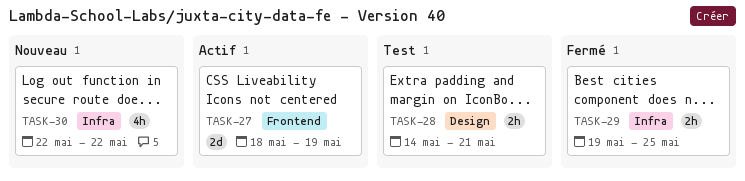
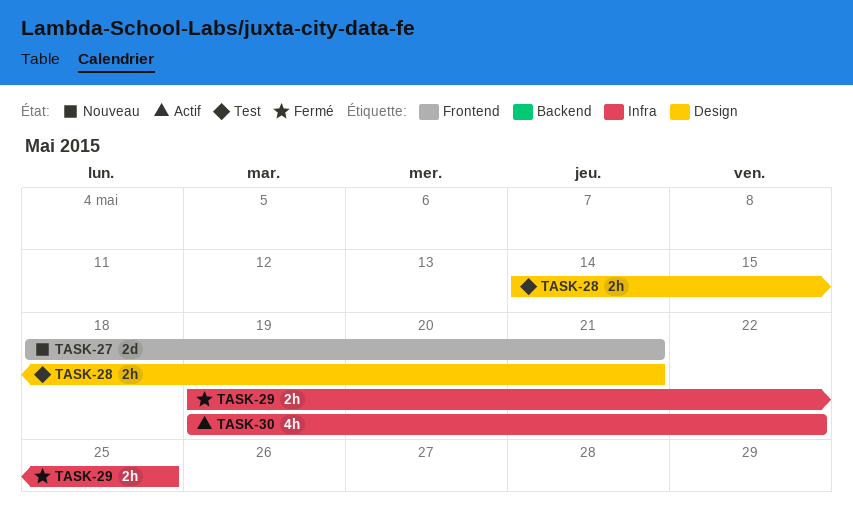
TASK-27, status: Actif -> Nouveau
TASK-27, due: May 19 -> May 21
TASK-30, status: Nouveau -> Actif
TASK-30, start: May 22 -> May 19

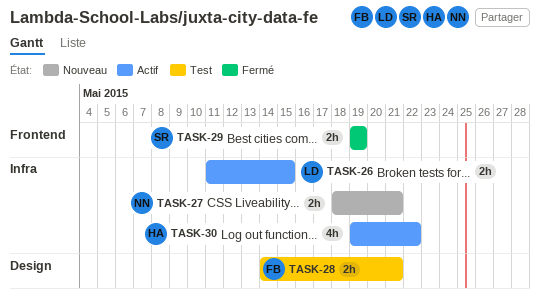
TASK-26: none -> present
TASK-27, label: Frontend -> Infra
TASK-27, estimate: 2d -> 2h
TASK-29, label: Infra -> Frontend
TASK-29, due: May 25 -> May 19

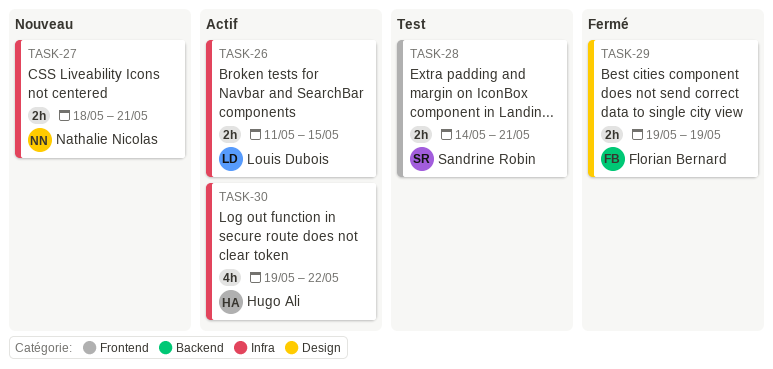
TASK-28, owner: Florian Bernard -> Sandrine Robin
TASK-28, label: Design -> Frontend
TASK-29, owner: Sandrine Robin -> Florian Bernard
TASK-29, label: Frontend -> Design

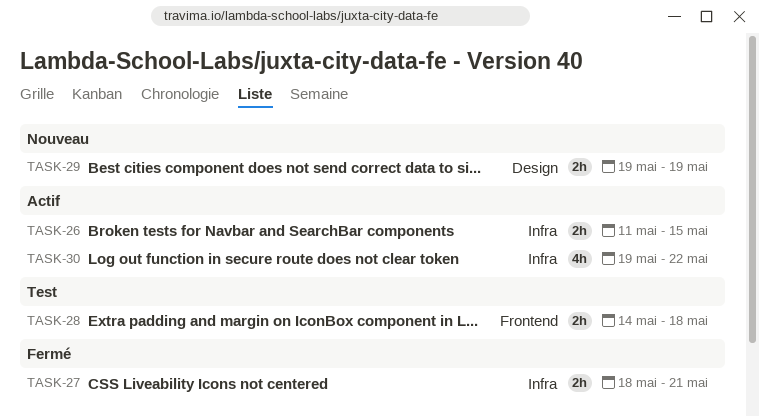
TASK-27, status: Nouveau -> Fermé
TASK-28, due: May 21 -> May 18
TASK-29, status: Fermé -> Nouveau

